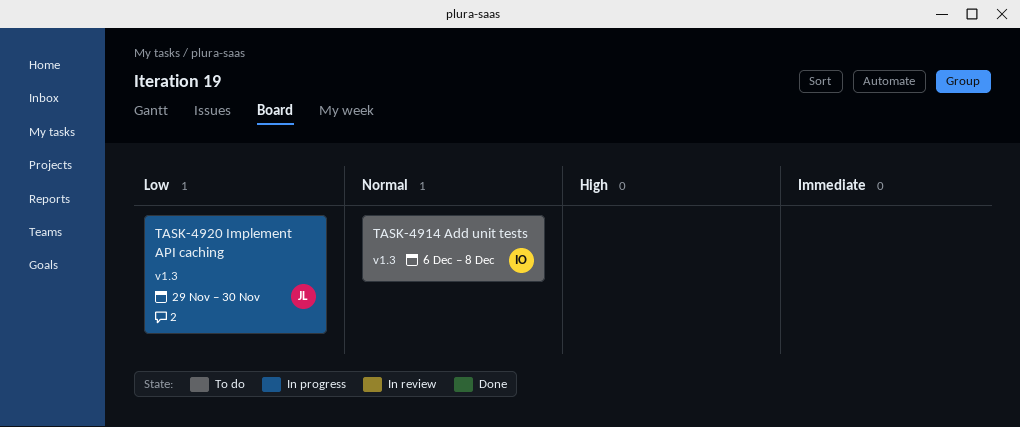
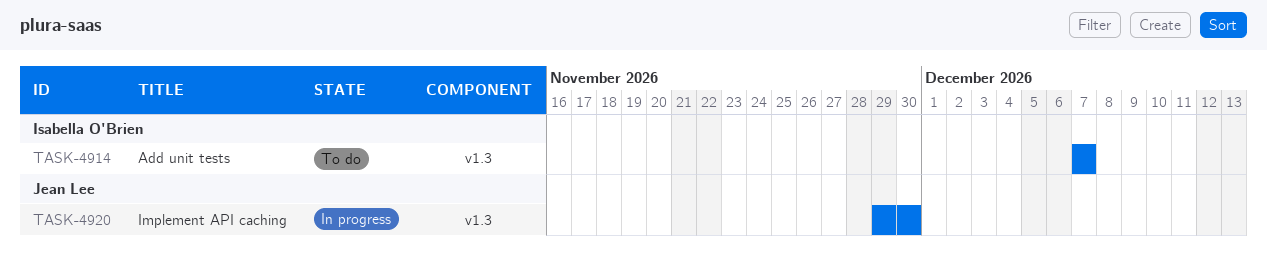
TASK-4914, start: Dec 6 -> Dec 7
TASK-4914, due: Dec 8 -> Dec 7

